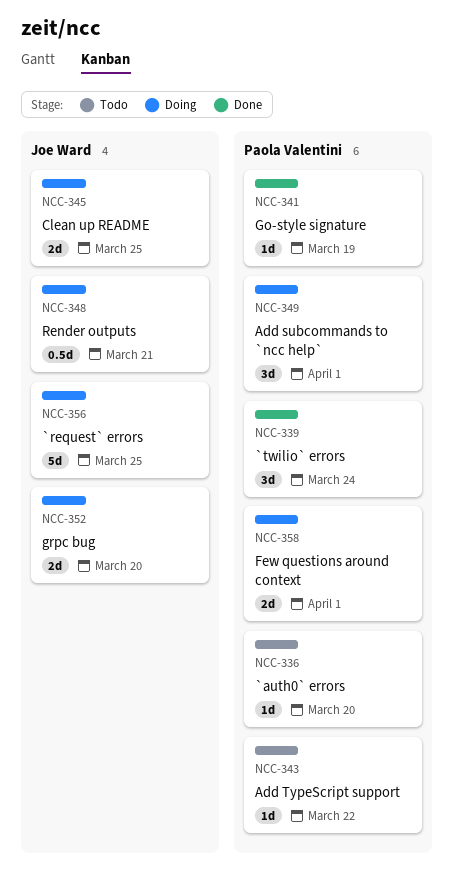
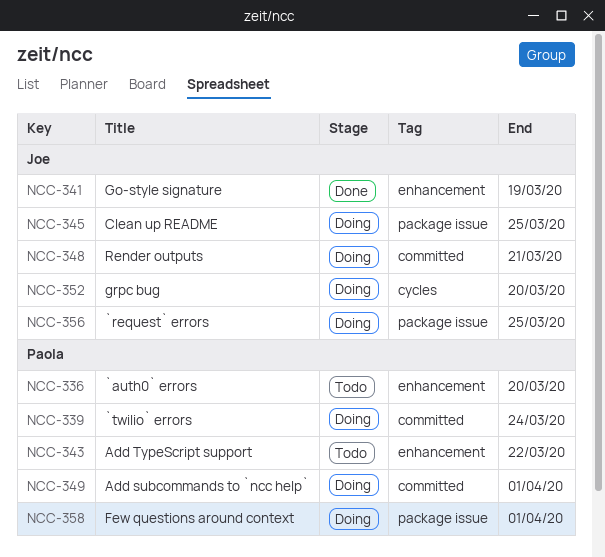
NCC-339, status: Done -> Doing
NCC-341, owner: Paola Valentini -> Joe Ward

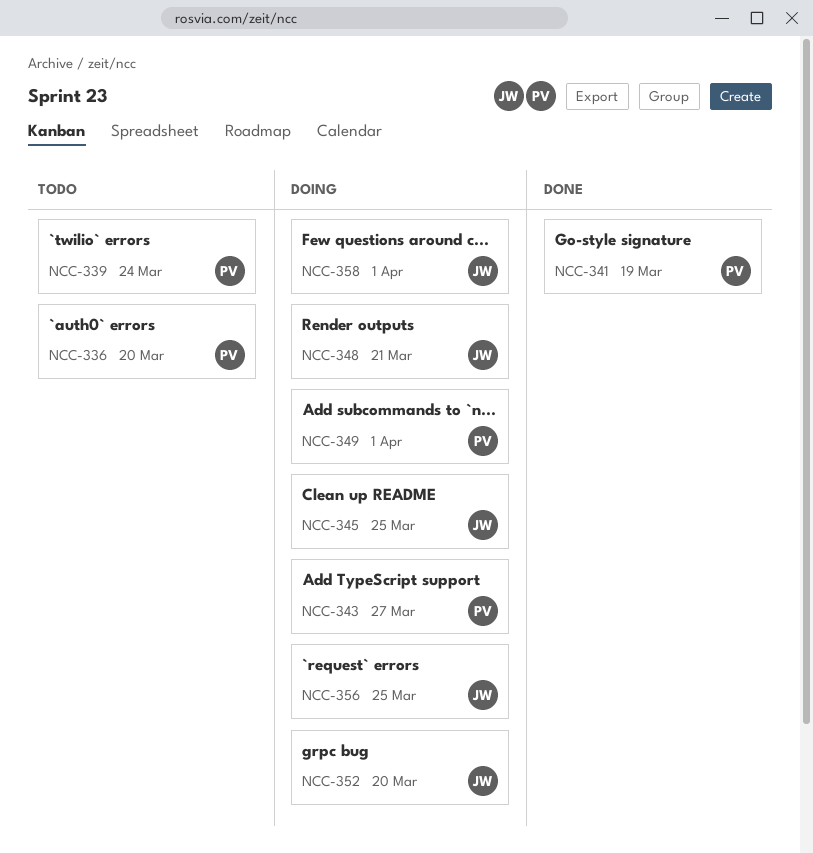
NCC-339, status: Doing -> Todo
NCC-341, owner: Joe -> Paola
NCC-343, status: Todo -> Doing
NCC-343, due: Mar 22 -> Mar 27
NCC-358, owner: Paola -> Joe

